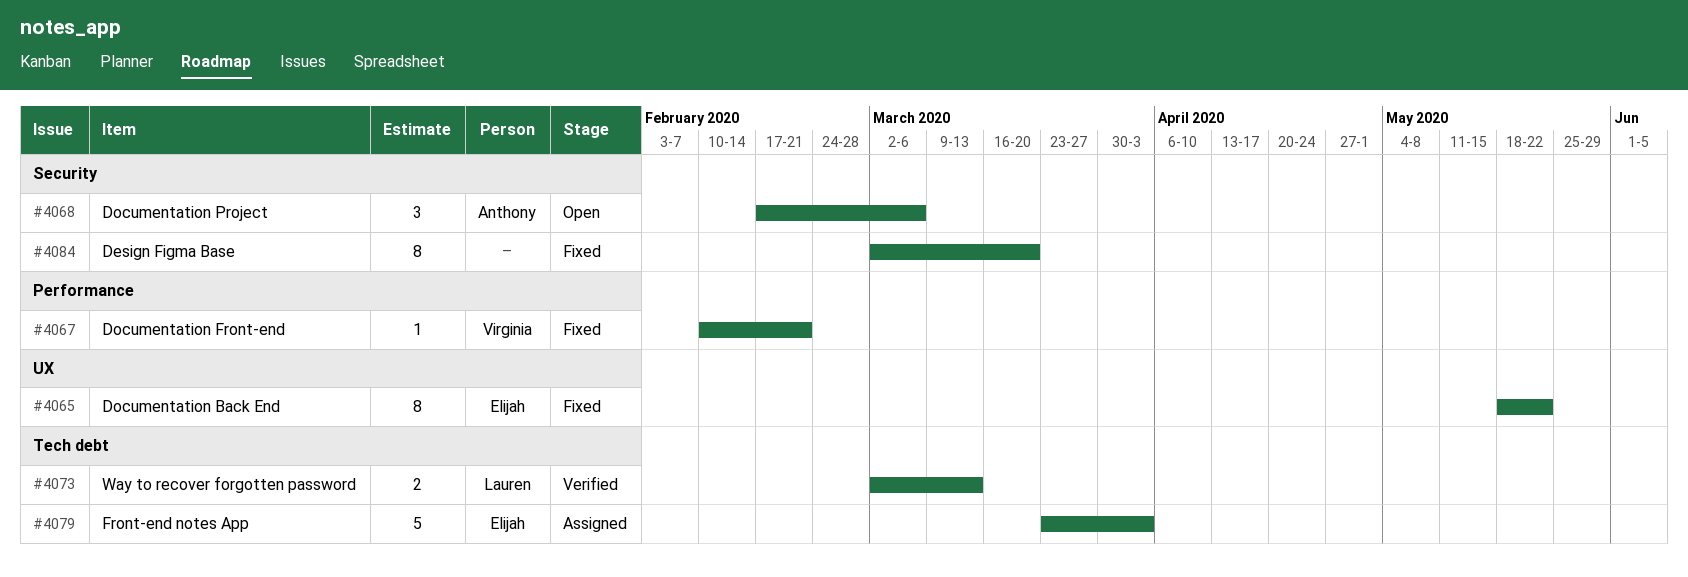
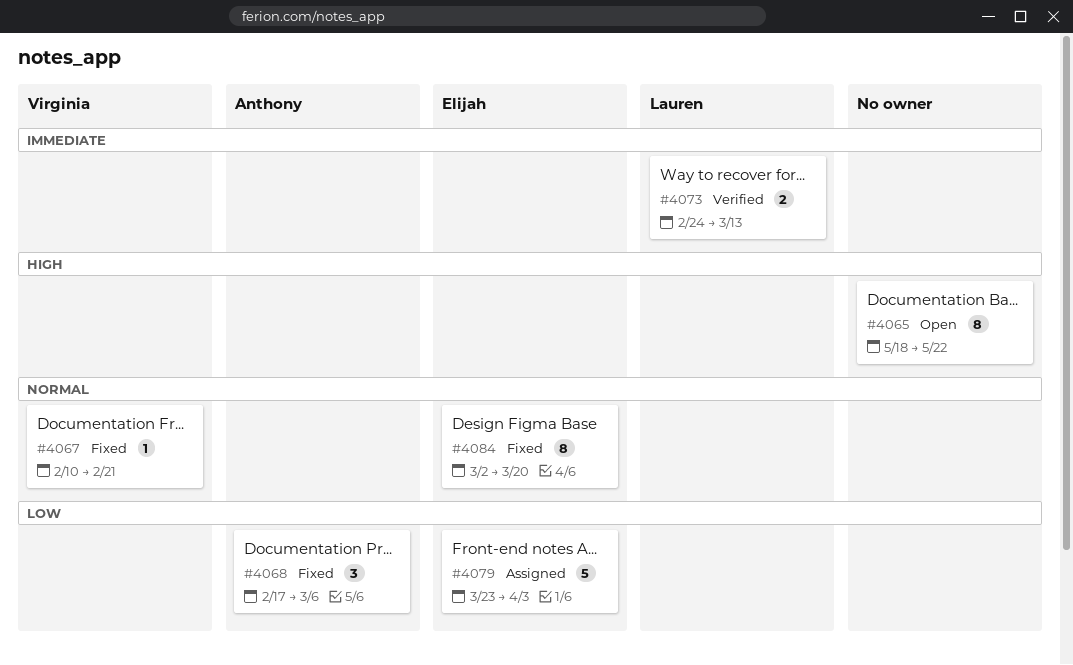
#4065, status: Fixed -> Open
#4065, owner: Elijah -> none
#4068, status: Open -> Fixed
#4073, start: Mar 2 -> Feb 24
#4084, owner: none -> Elijah

